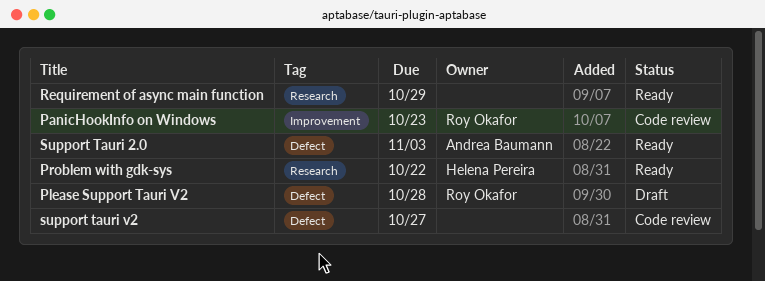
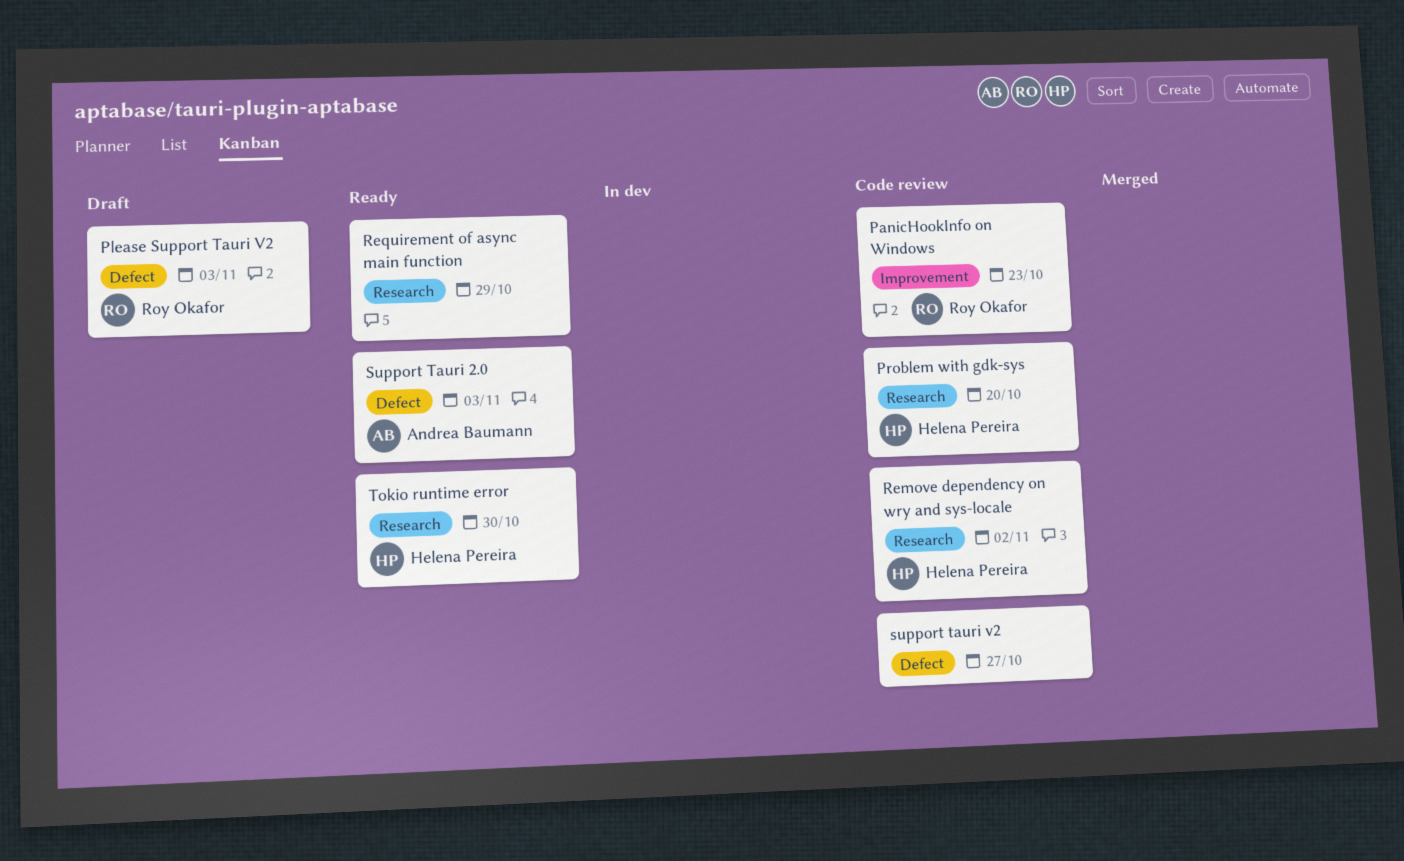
Please Support Tauri V2, due: Oct 28 -> Nov 3
Problem with gdk-sys, status: Ready -> Code review
Problem with gdk-sys, due: Oct 22 -> Oct 20
Remove dependency on wry and sys-locale: none -> present
Tokio runtime error: none -> present

